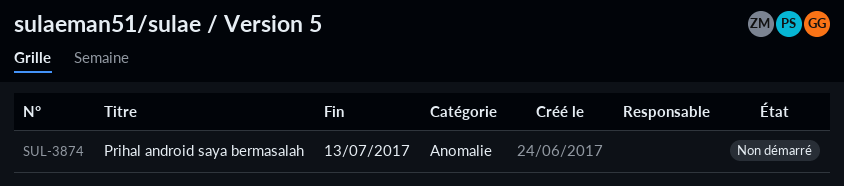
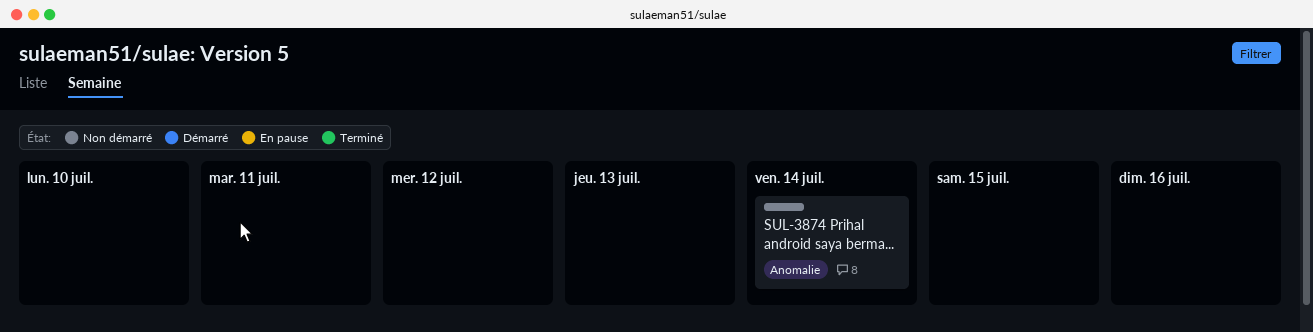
SUL-3874, due: Jul 13 -> Jul 14

